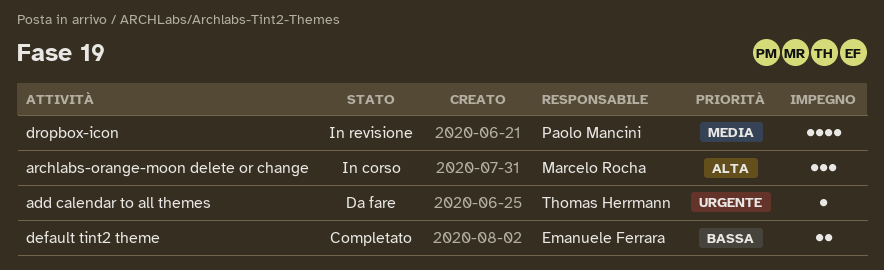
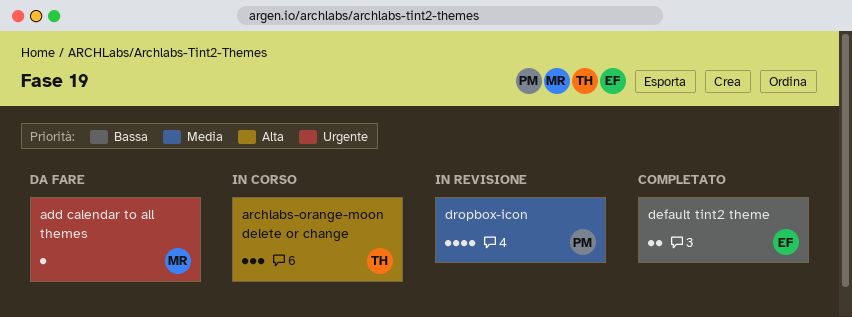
add calendar to all themes, owner: Thomas Herrmann -> Marcelo Rocha
archlabs-orange-moon delete or change, owner: Marcelo Rocha -> Thomas Herrmann

